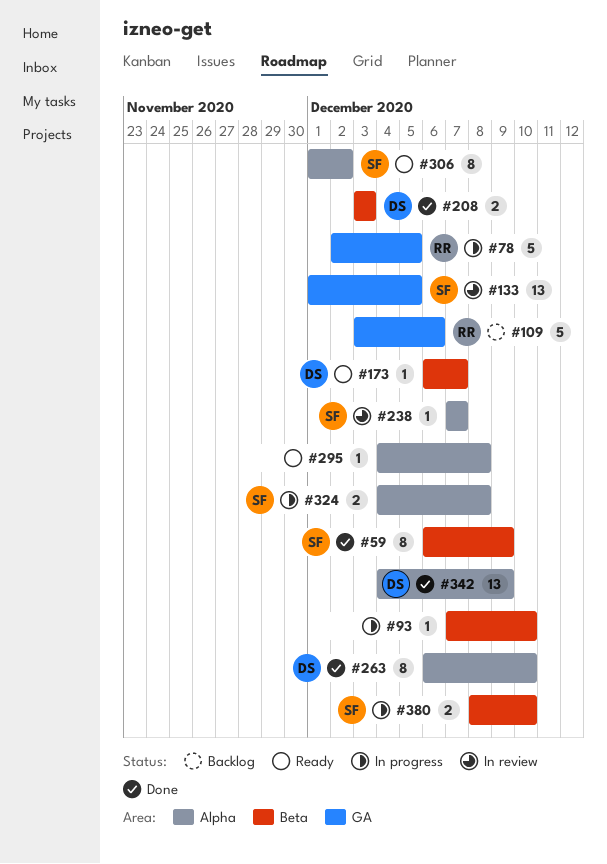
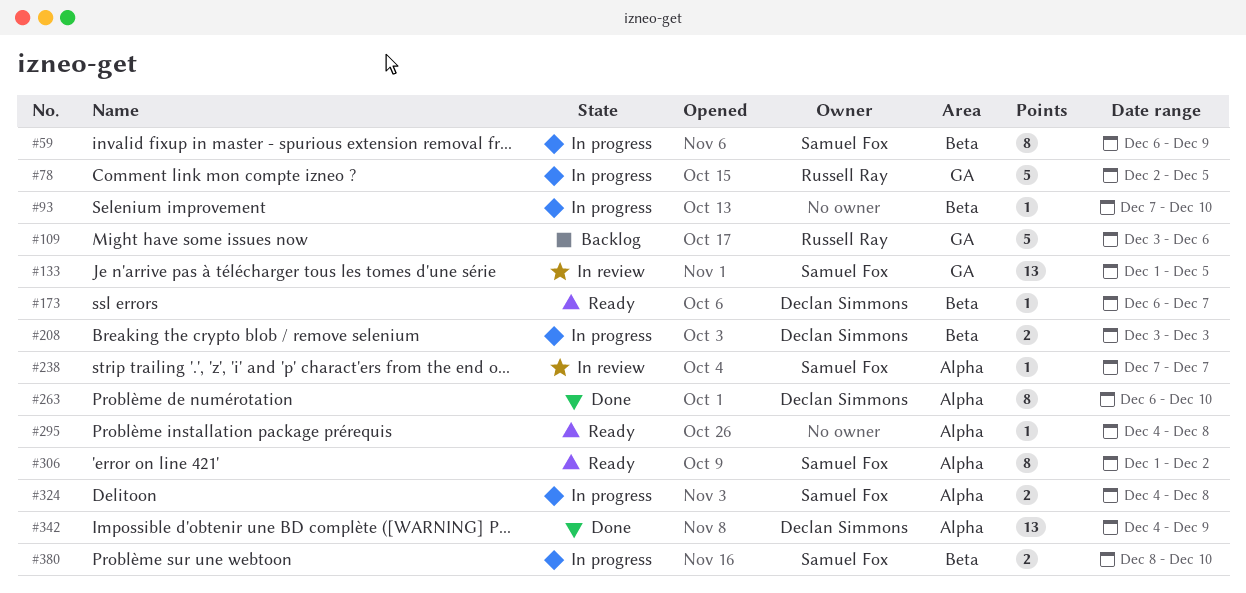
#59, status: Done -> In progress
#208, status: Done -> In progress

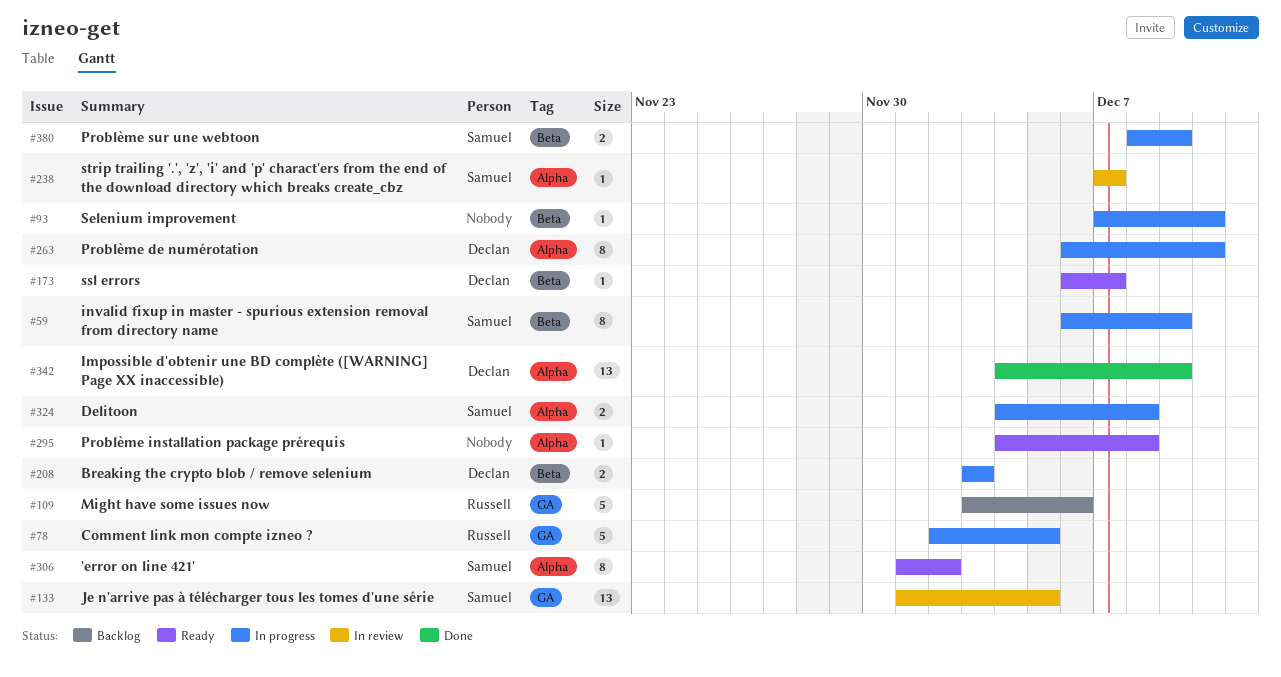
#263, status: Done -> In progress
#380, due: Dec 10 -> Dec 9

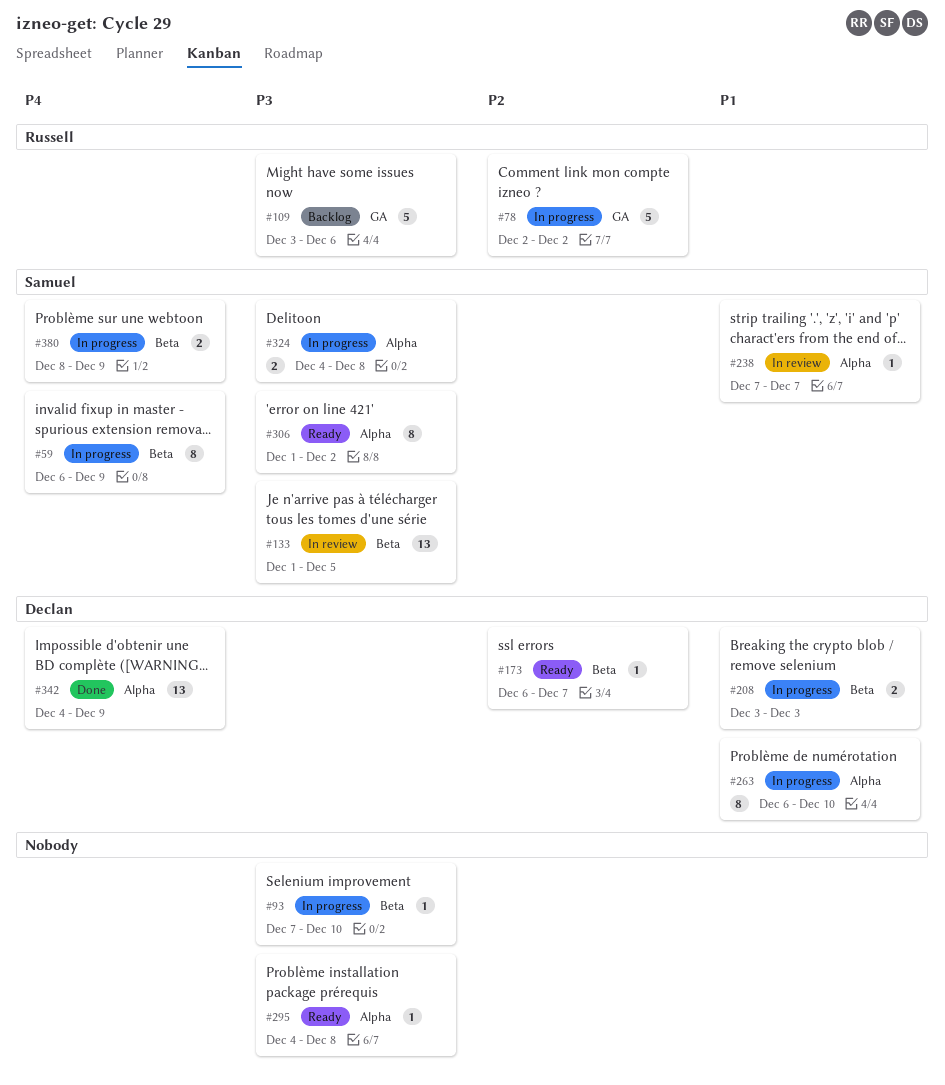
#78, due: Dec 5 -> Dec 2
#133, label: GA -> Beta

